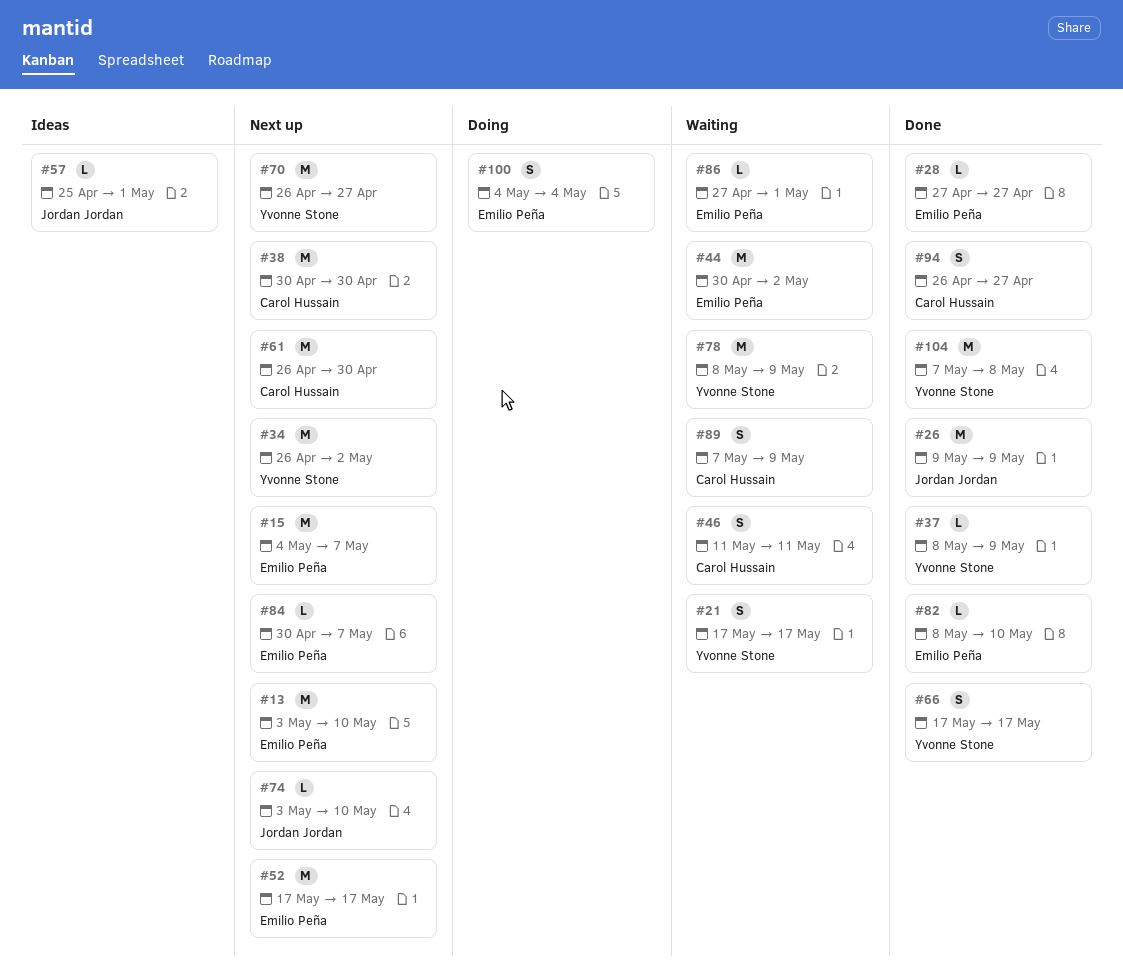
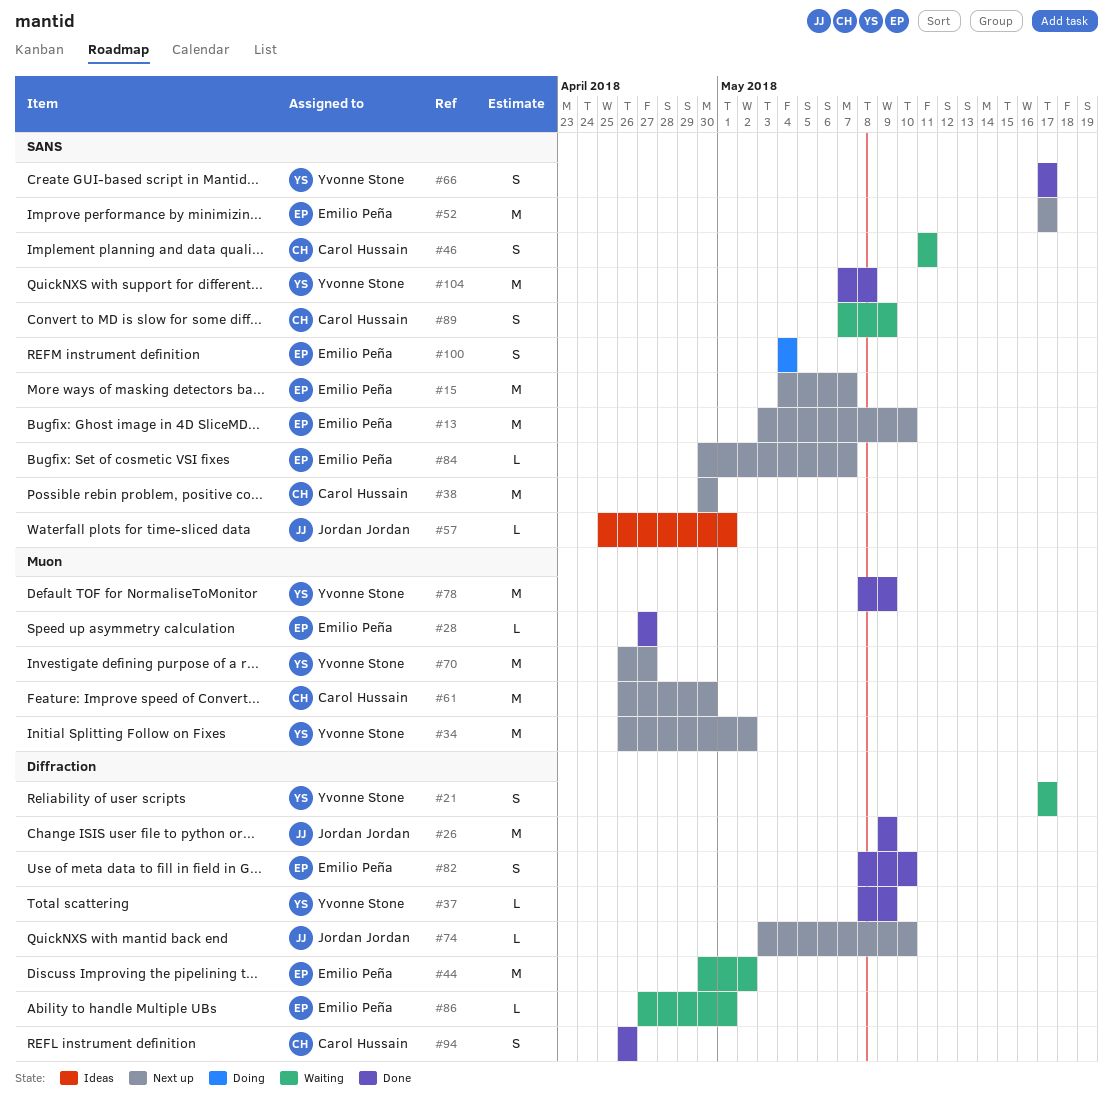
#78, status: Waiting -> Done
#82, estimate: L -> S
#94, due: Apr 27 -> Apr 26

